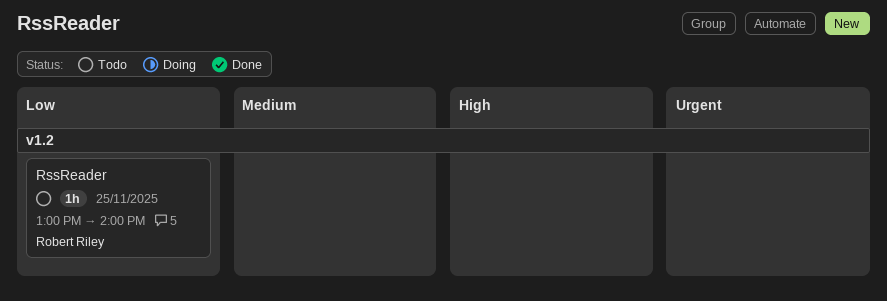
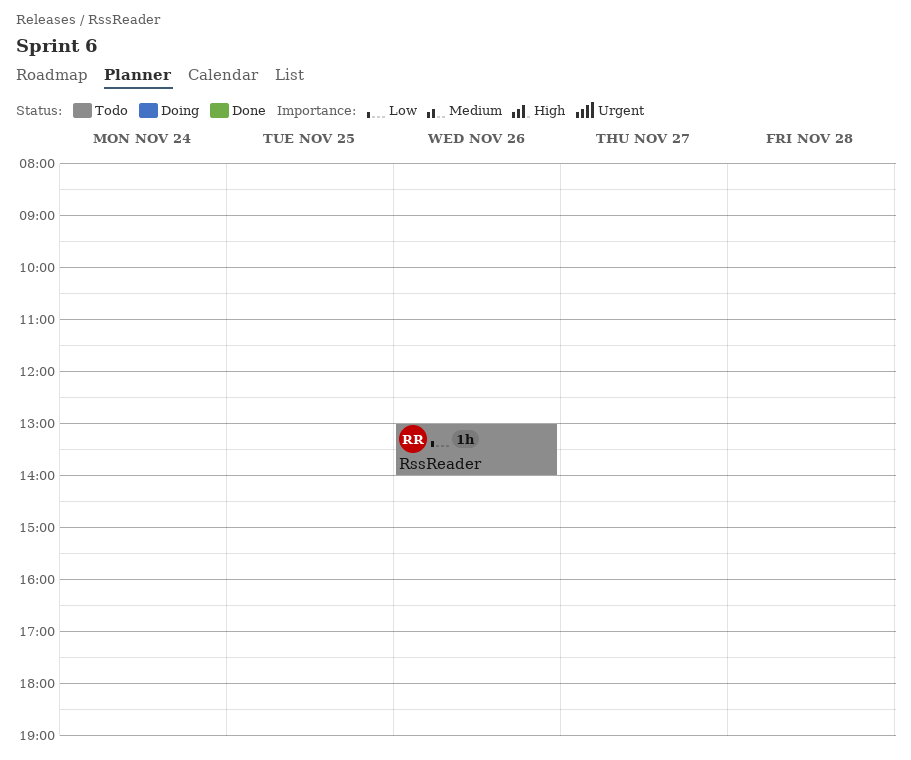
RssReader, day: Nov 25 -> Nov 26

